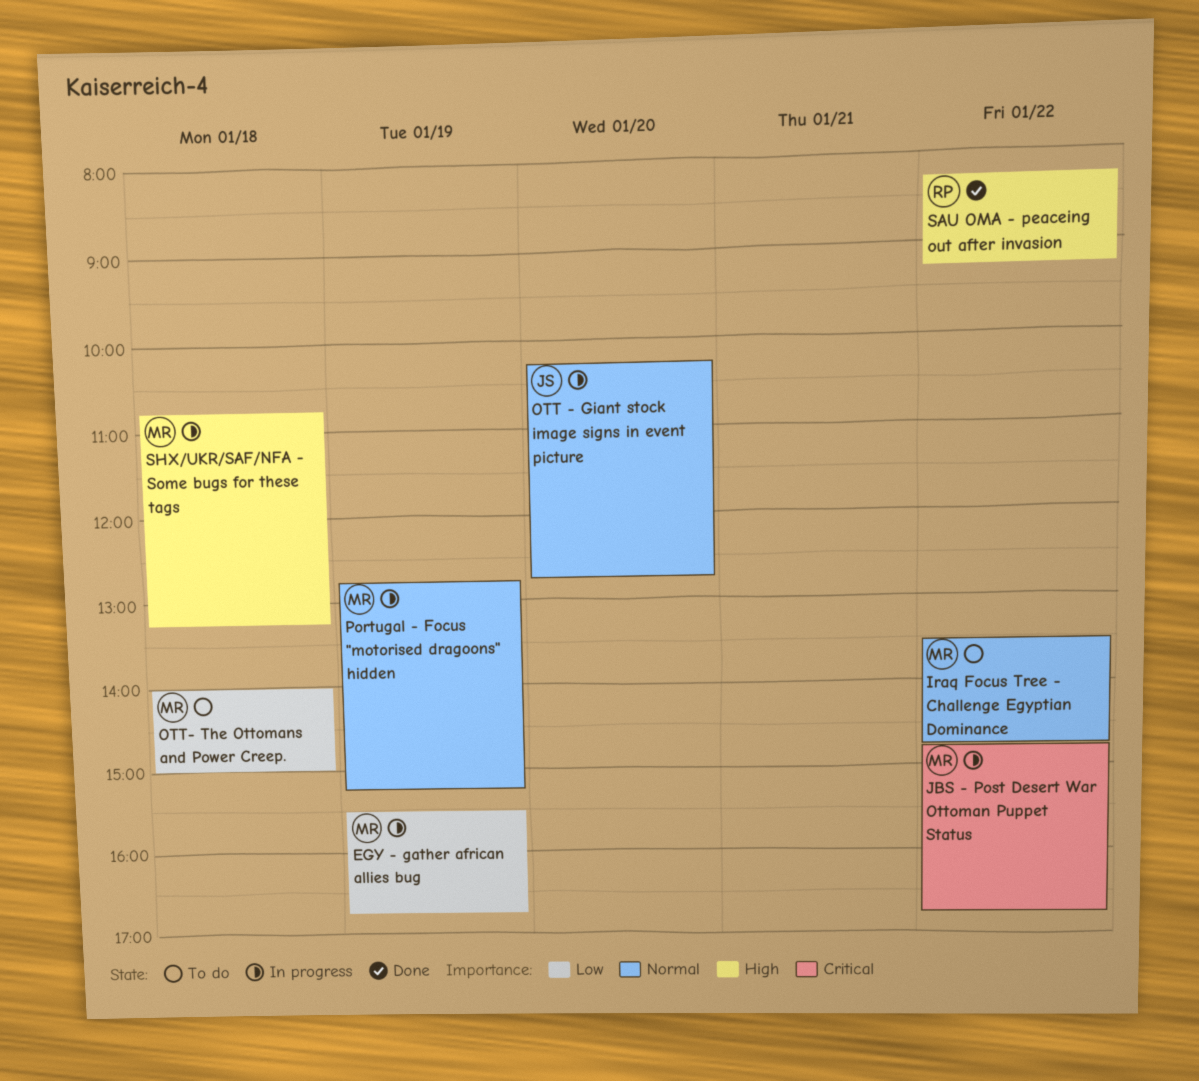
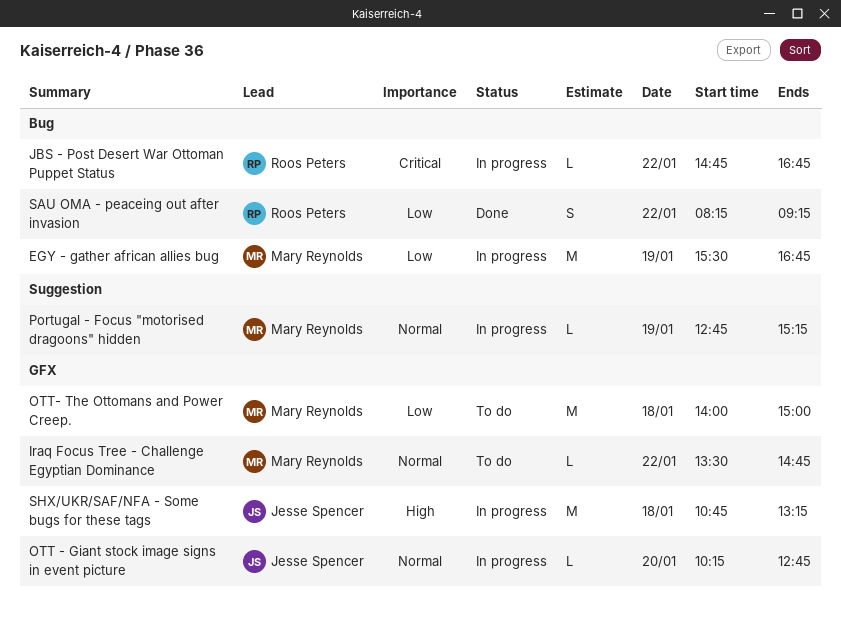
JBS - Post Desert War Ottoman Puppet Status, owner: Mary Reynolds -> Roos Peters
SAU OMA - peaceing out after invasion, priority: High -> Low
SHX/UKR/SAF/NFA - Some bugs for these tags, owner: Mary Reynolds -> Jesse Spencer

